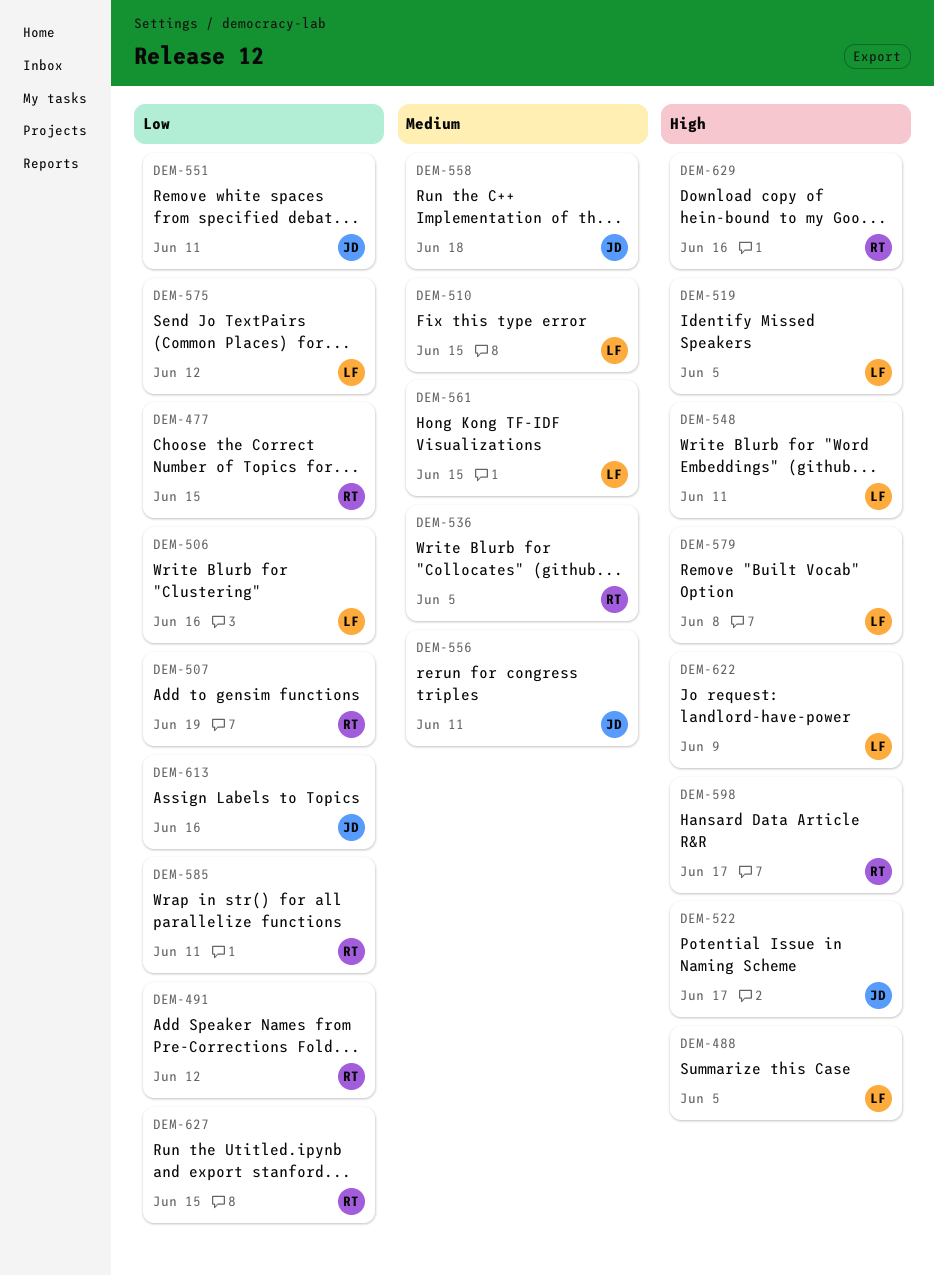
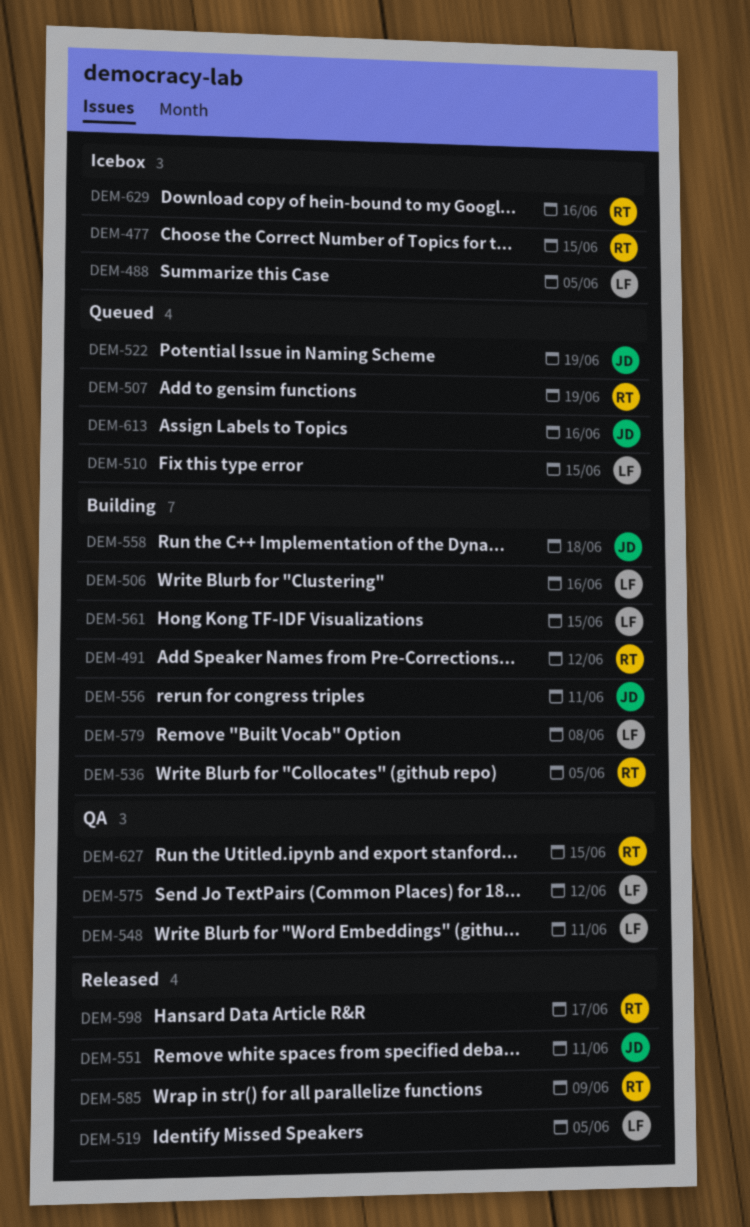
DEM-522, due: Jun 17 -> Jun 19
DEM-585, due: Jun 11 -> Jun 9
DEM-622: present -> none

